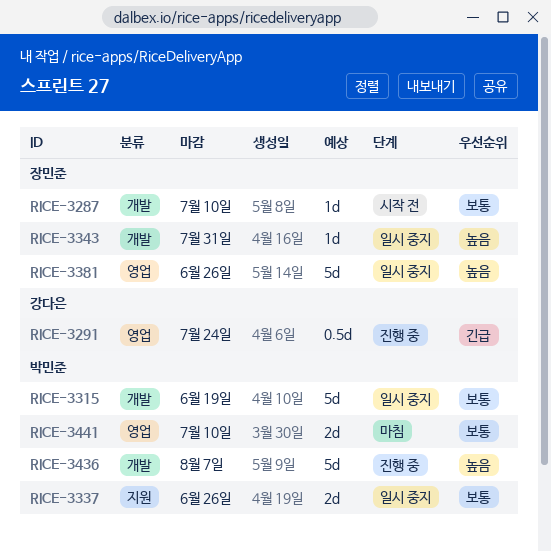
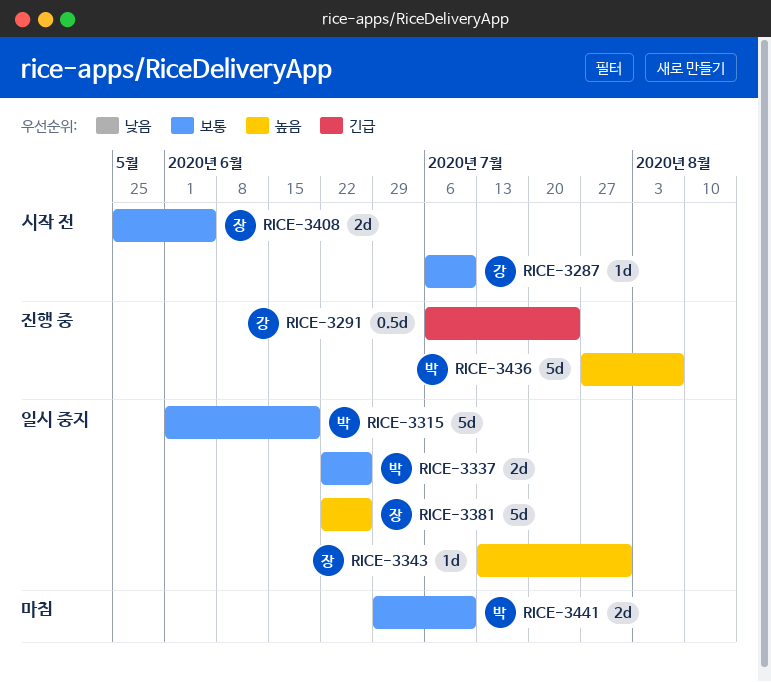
RICE-3287, owner: 장민준 -> 강다은
RICE-3408: none -> present

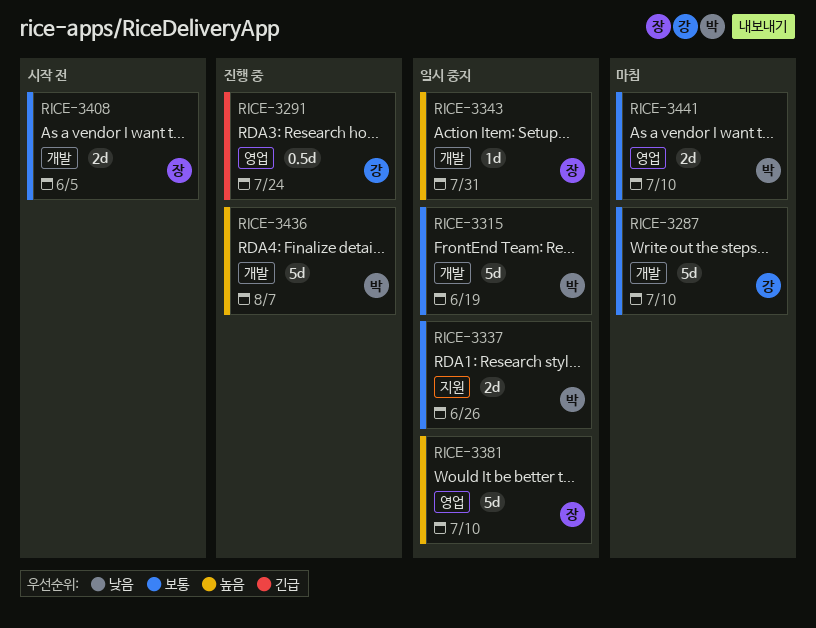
RICE-3287, status: 시작 전 -> 마침
RICE-3287, estimate: 1d -> 5d
RICE-3381, due: Jun 26 -> Jul 10

